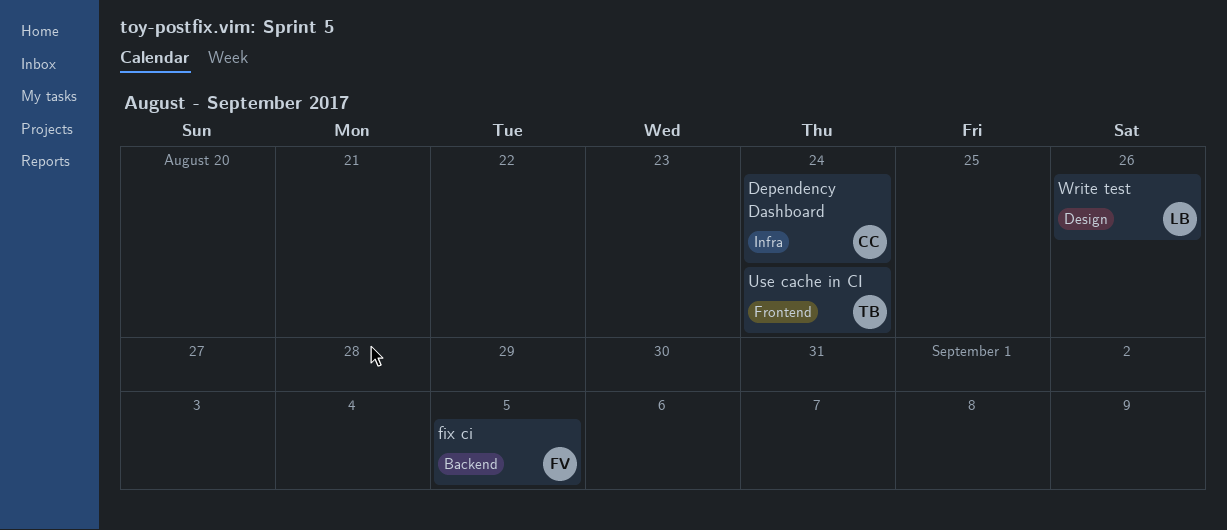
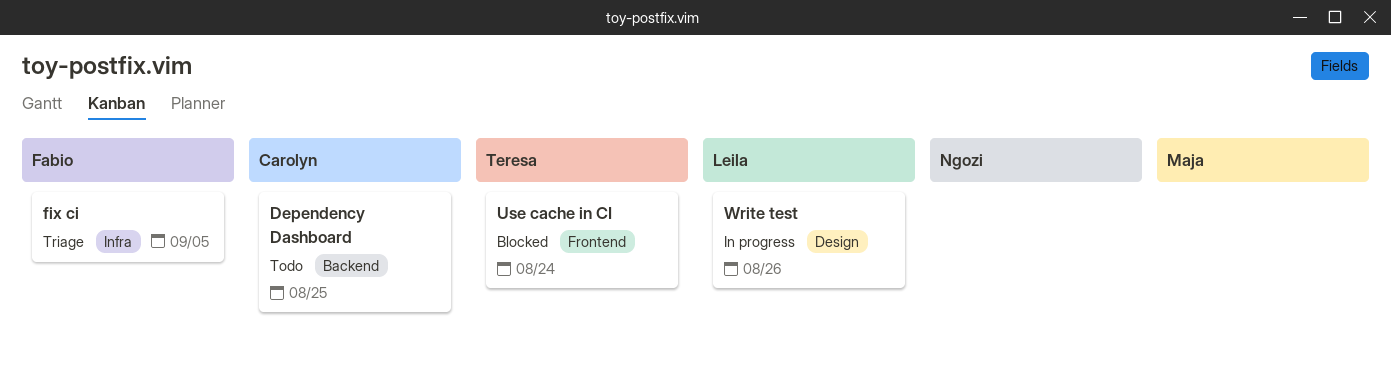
Dependency Dashboard, label: Infra -> Backend
Dependency Dashboard, due: Aug 24 -> Aug 25
fix ci, label: Backend -> Infra

